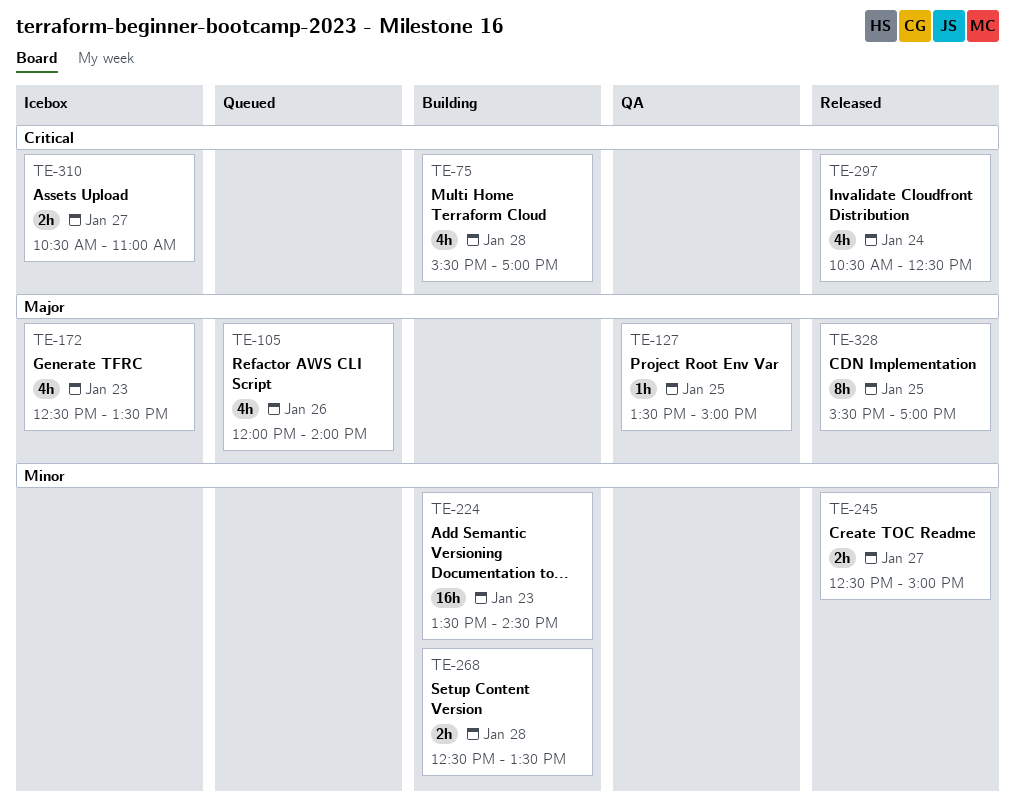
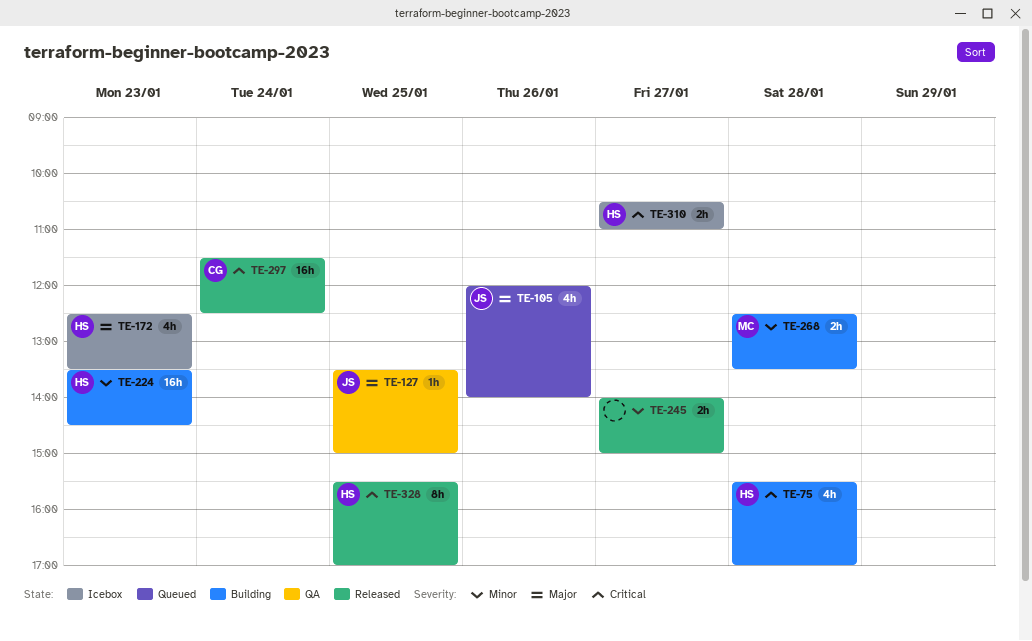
TE-245, begins: 12:30 -> 14:00
TE-297, estimate: 4h -> 16h
TE-297, begins: 10:30 -> 11:30
TE-328, priority: Major -> Critical

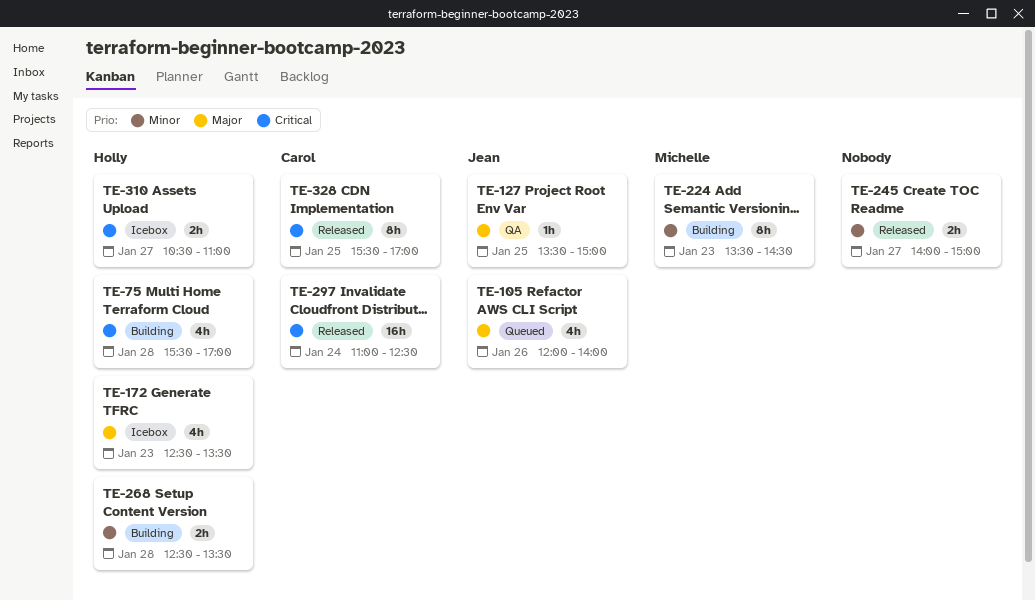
TE-224, owner: Holly -> Michelle
TE-224, estimate: 16h -> 8h
TE-268, owner: Michelle -> Holly
TE-297, begins: 11:30 -> 11:00
TE-328, owner: Holly -> Carol

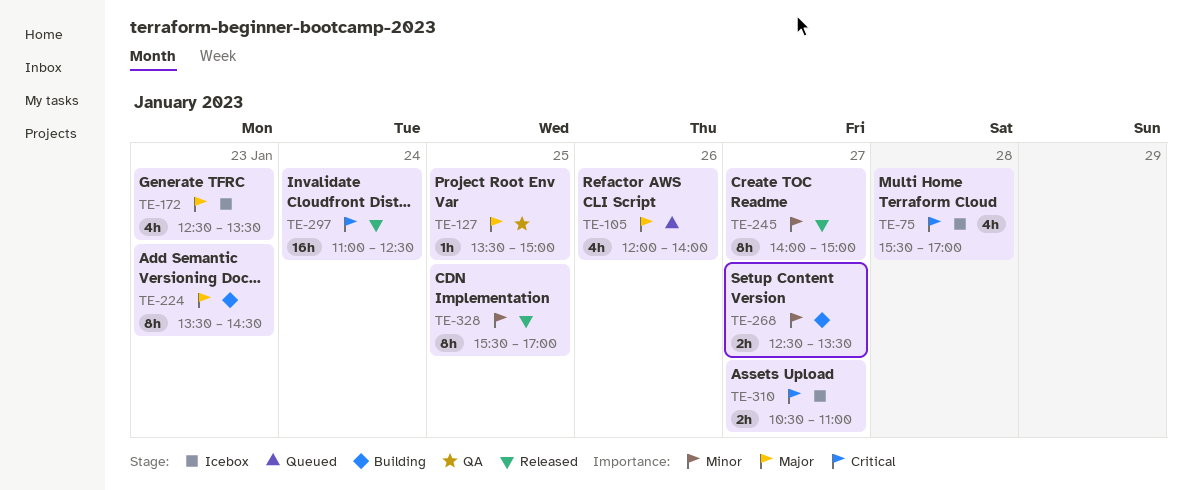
TE-75, status: Building -> Icebox
TE-224, priority: Minor -> Major
TE-245, estimate: 2h -> 8h
TE-268, day: Jan 28 -> Jan 27
TE-328, priority: Critical -> Minor

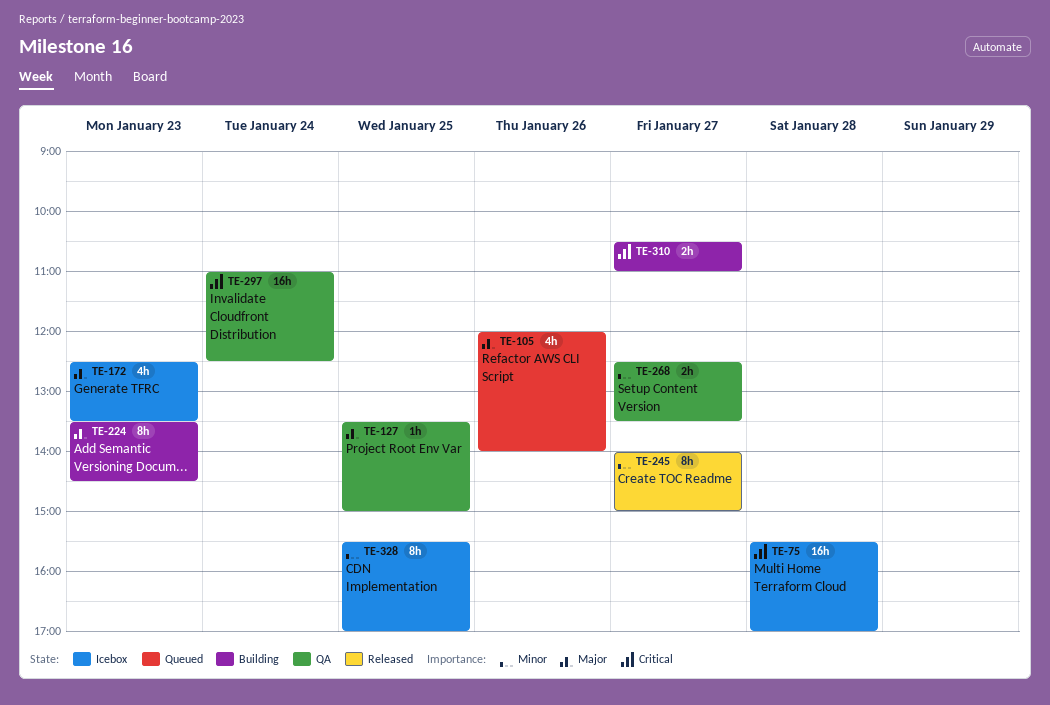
TE-75, estimate: 4h -> 16h
TE-268, status: Building -> QA
TE-297, status: Released -> QA
TE-310, status: Icebox -> Building
TE-328, status: Released -> Icebox

